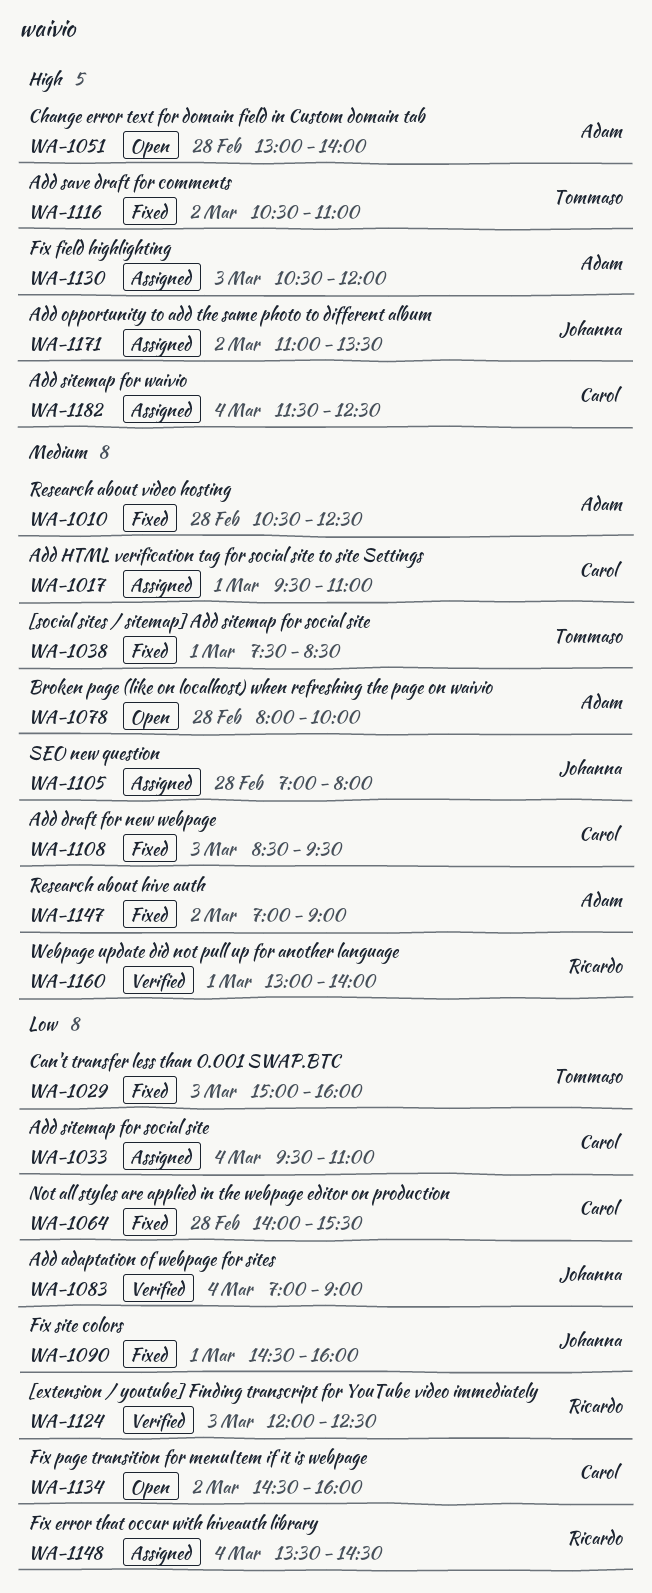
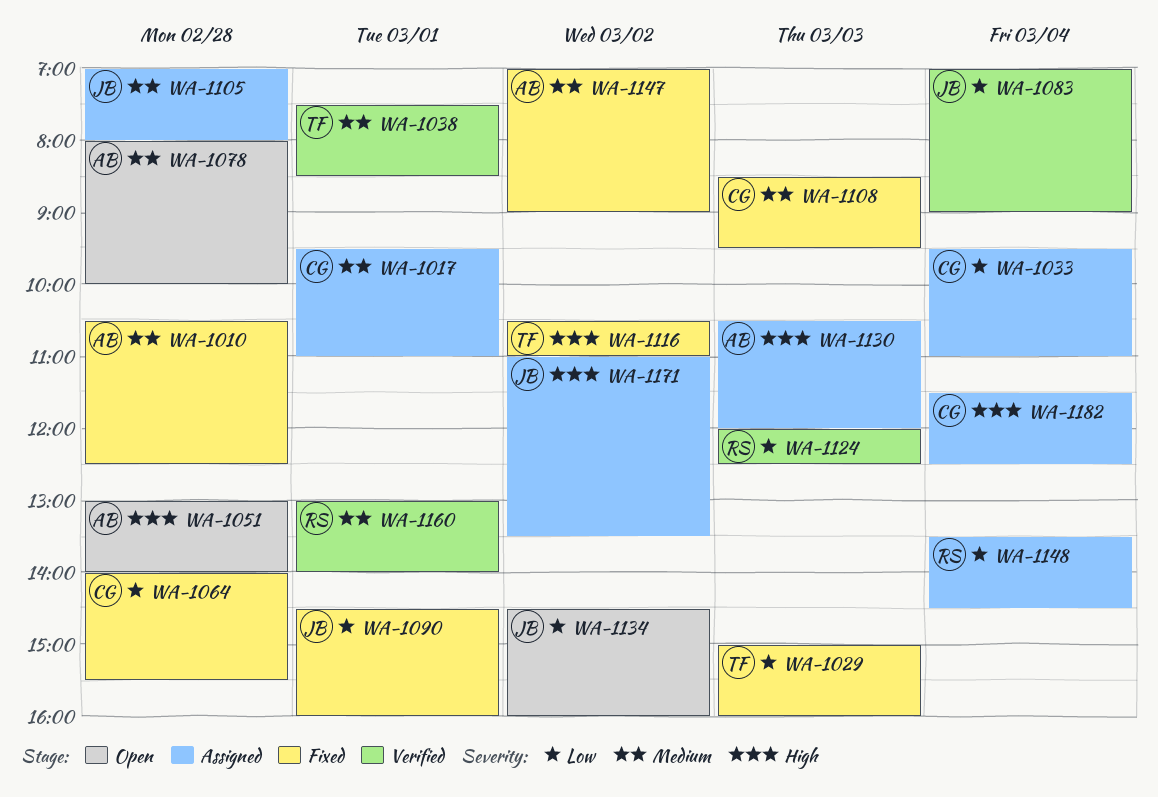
WA-1038, status: Fixed -> Verified
WA-1134, owner: Carol -> Johanna

